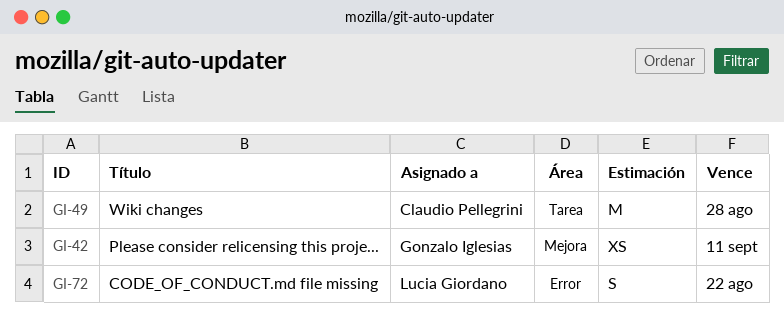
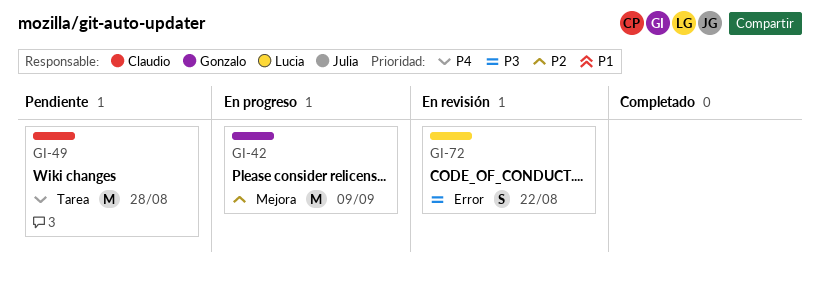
GI-42, estimate: XS -> M
GI-42, due: Sep 11 -> Sep 9

